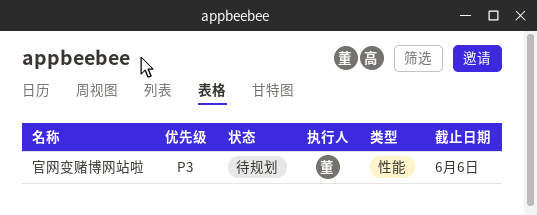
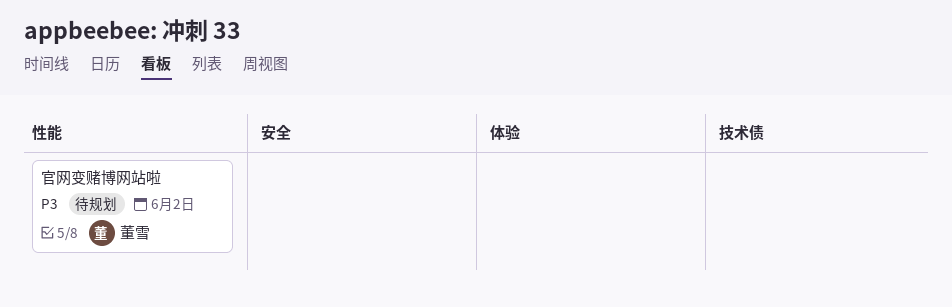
官网变赌博网站啦, due: Jun 6 -> Jun 2

